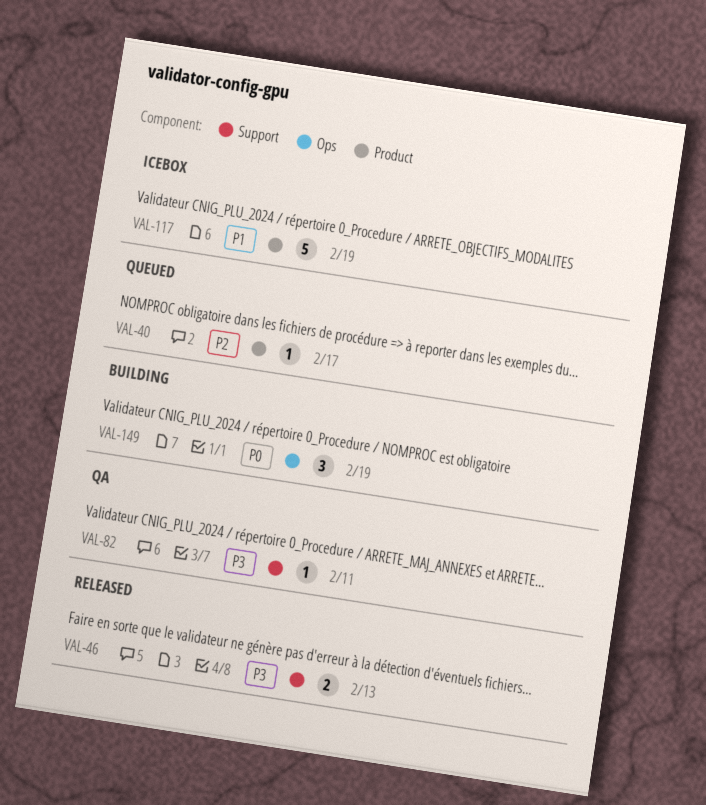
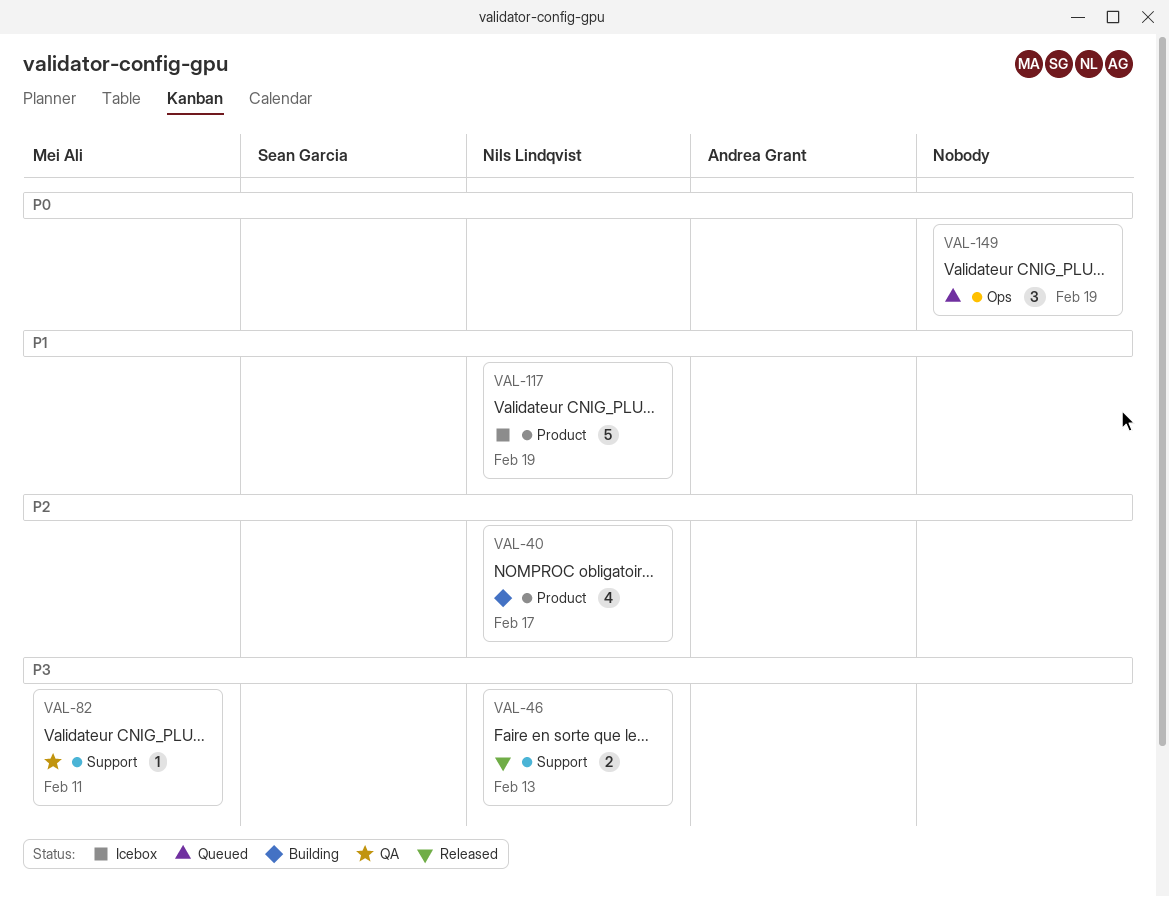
VAL-40, status: Queued -> Building
VAL-40, estimate: 1 -> 4
VAL-149, status: Building -> Queued

